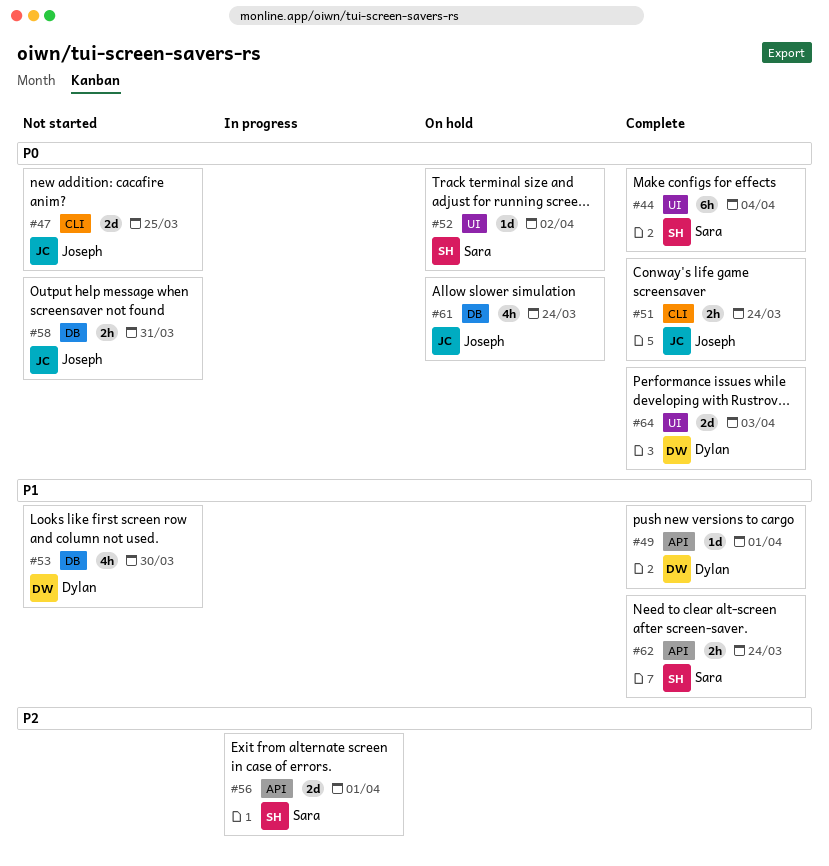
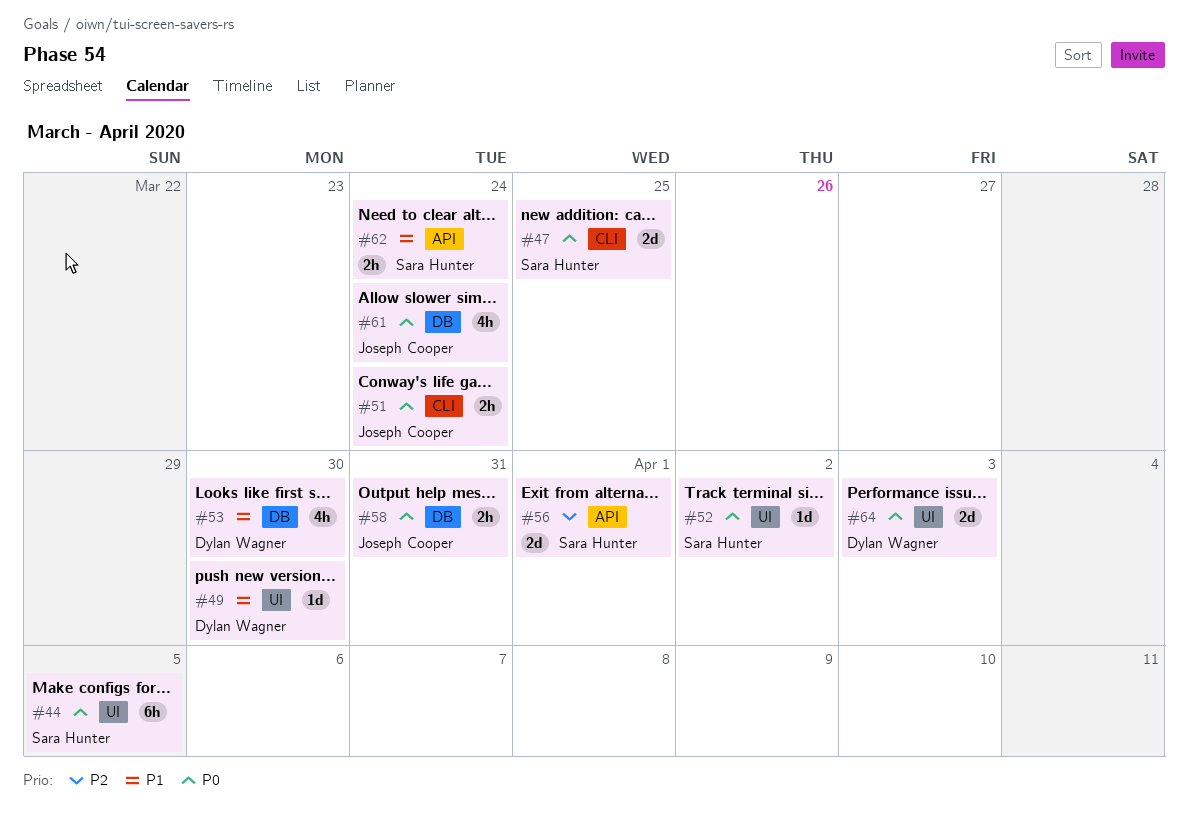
#44, due: Apr 4 -> Apr 5
#47, owner: Joseph Cooper -> Sara Hunter
#49, label: API -> UI
#49, due: Apr 1 -> Mar 30

